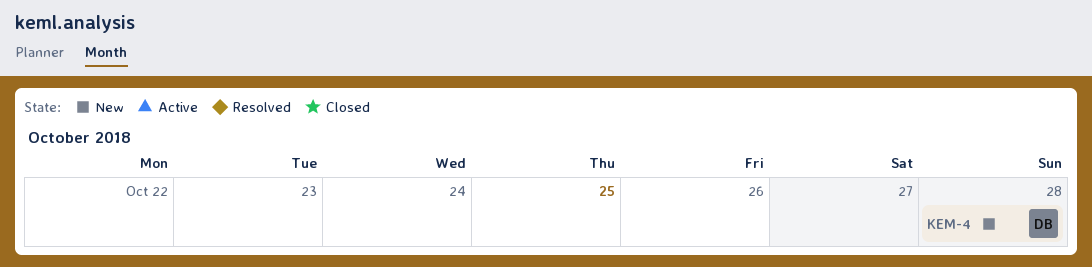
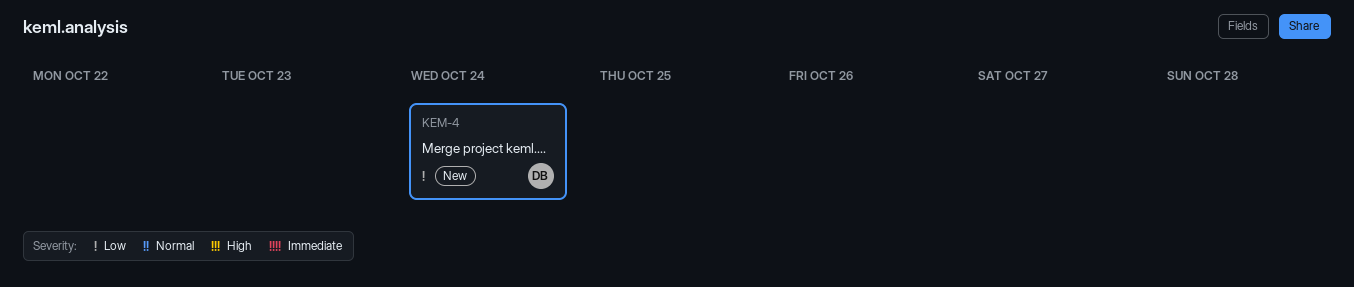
KEM-4, due: Oct 28 -> Oct 24

